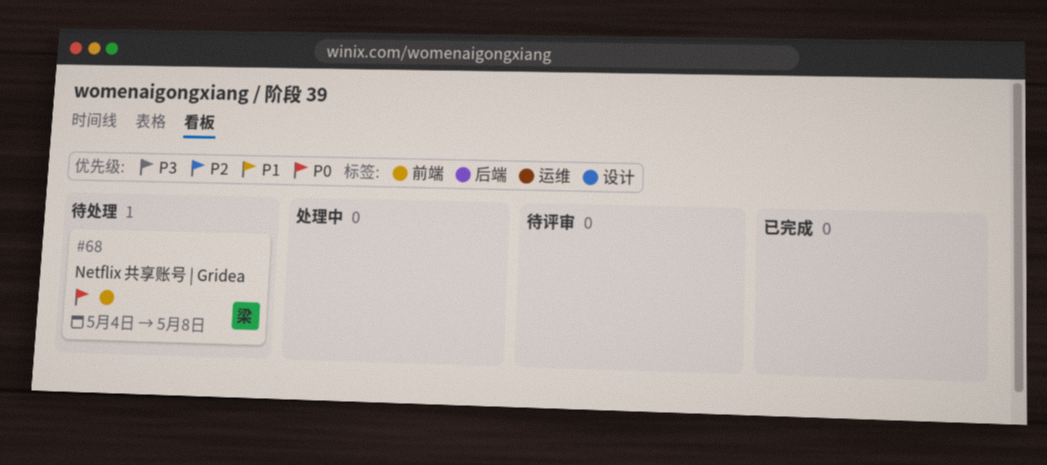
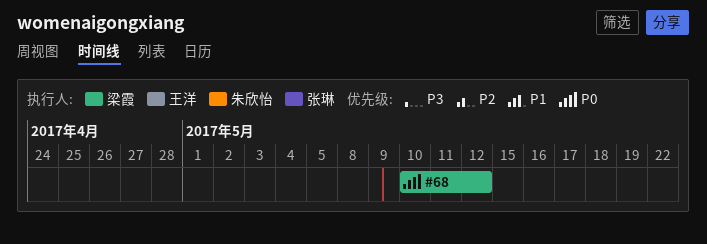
#68, start: May 4 -> May 10
#68, due: May 8 -> May 12

